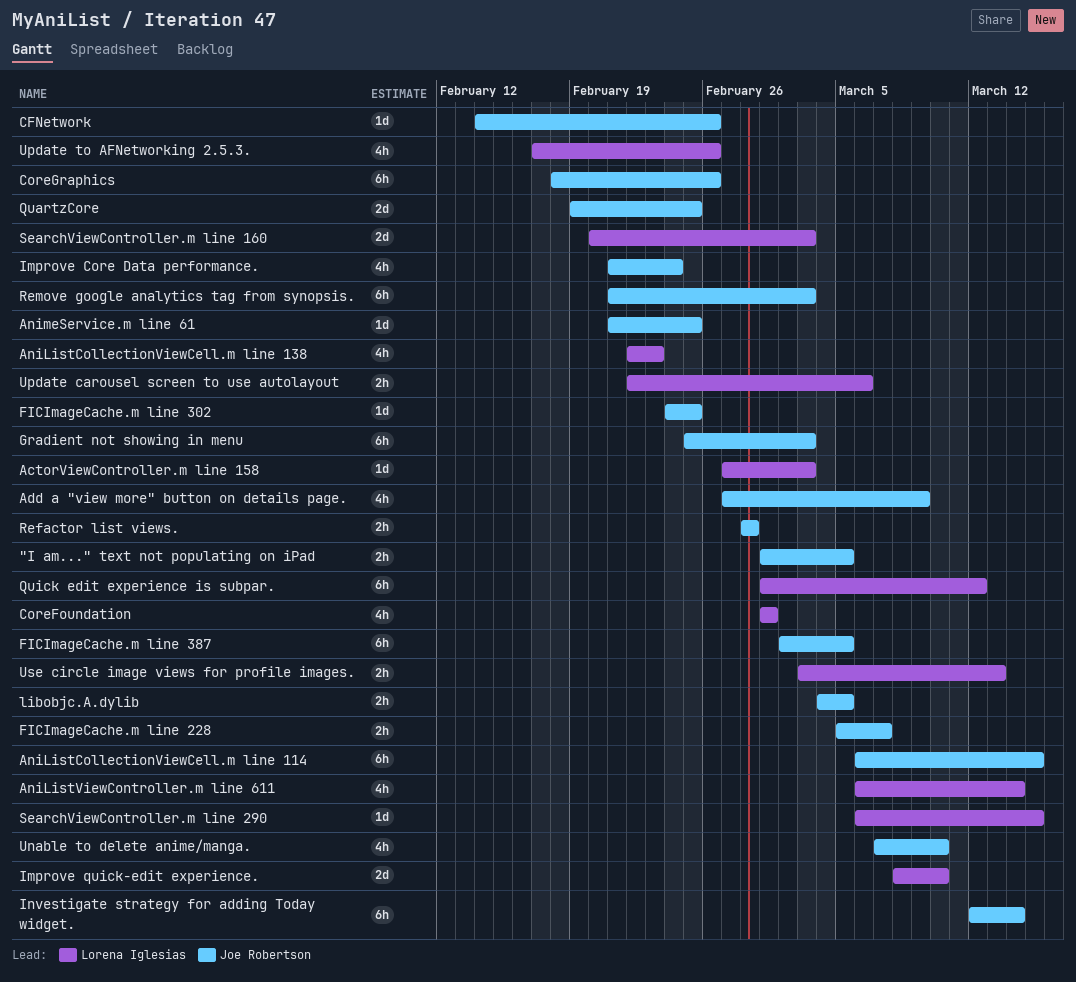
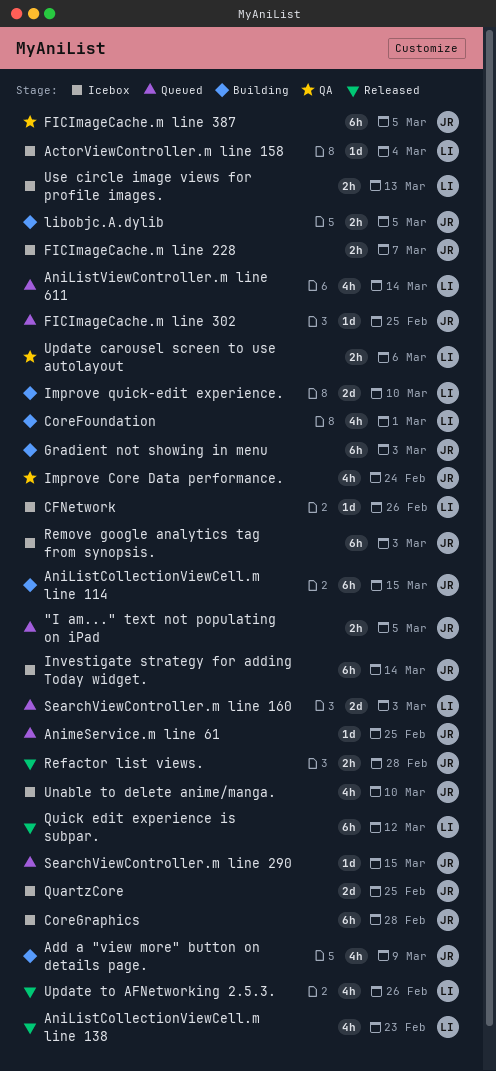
ActorViewController.m line 158, due: Mar 3 -> Mar 4
CFNetwork, owner: Joe Robertson -> Lorena Iglesias
CoreGraphics, due: Feb 26 -> Feb 28
SearchViewController.m line 290, owner: Lorena Iglesias -> Joe Robertson

